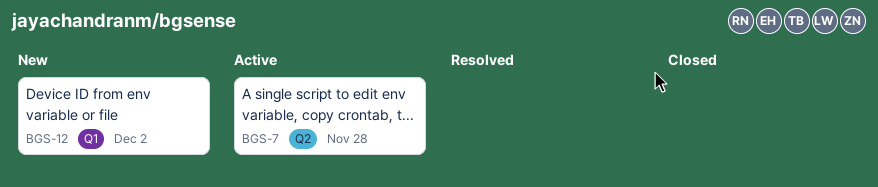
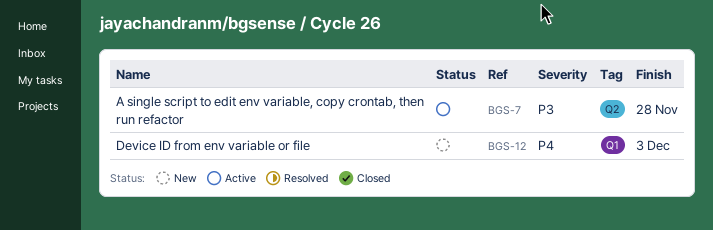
BGS-12, due: Dec 2 -> Dec 3

